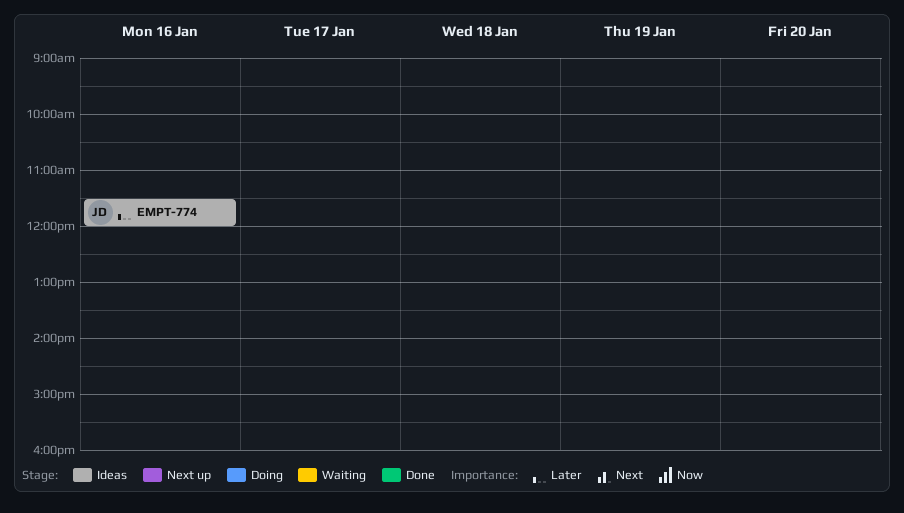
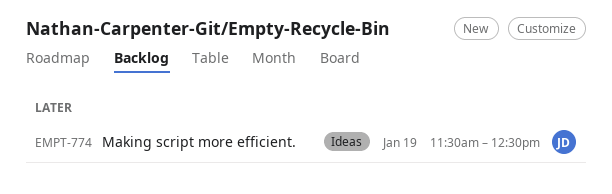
EMPT-774, day: Jan 16 -> Jan 19
EMPT-774, ends: 12:00 -> 12:30

